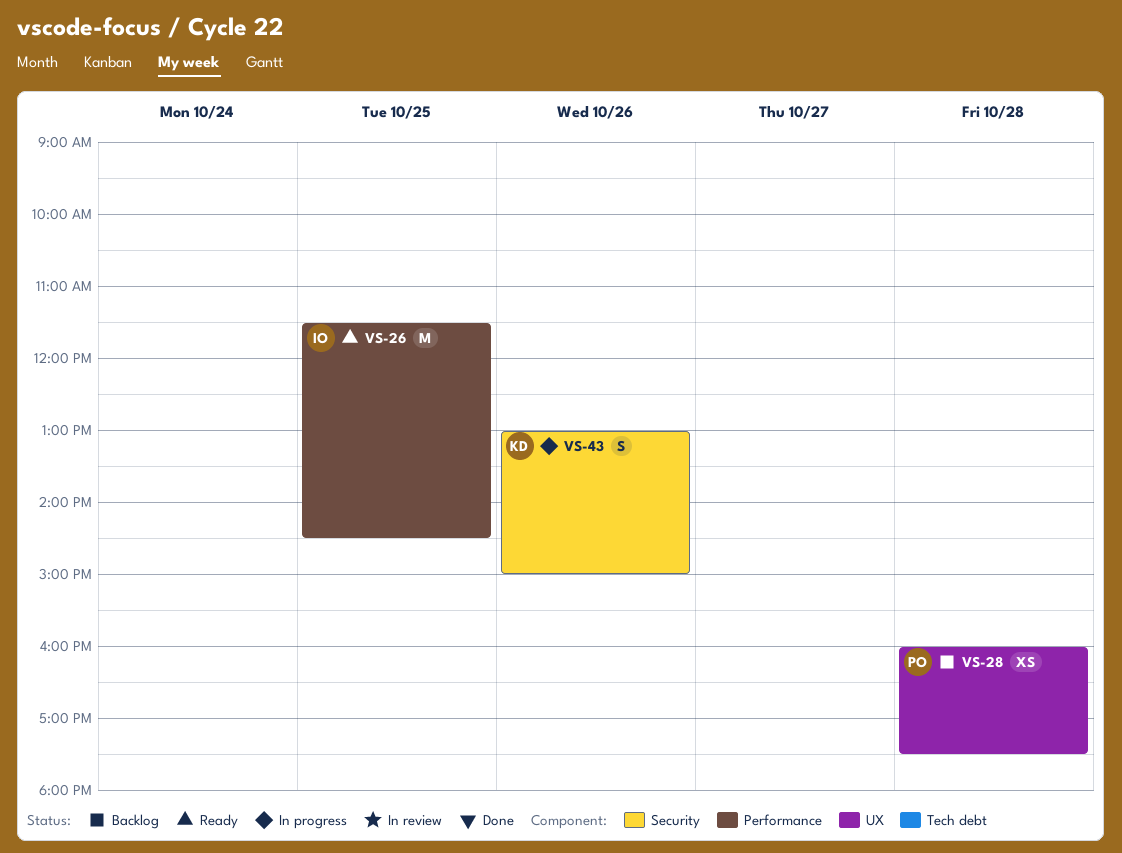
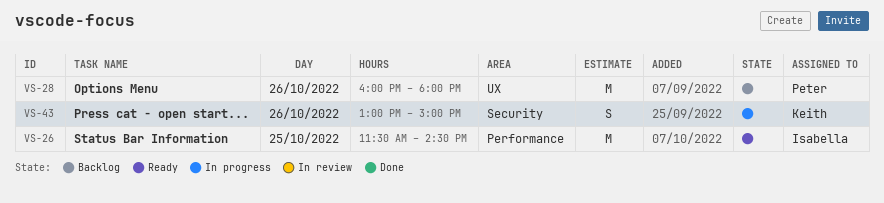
VS-28, estimate: XS -> M
VS-28, day: Oct 28 -> Oct 26
VS-28, ends: 17:30 -> 18:00

